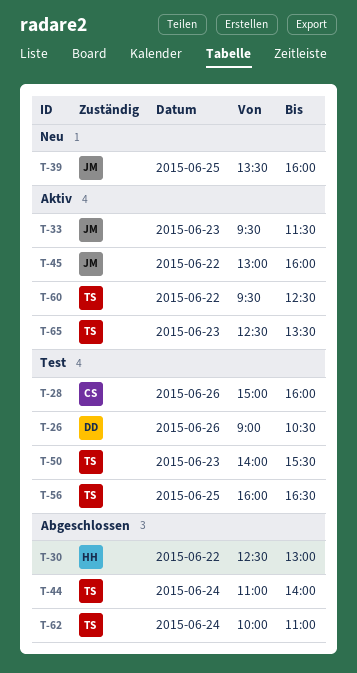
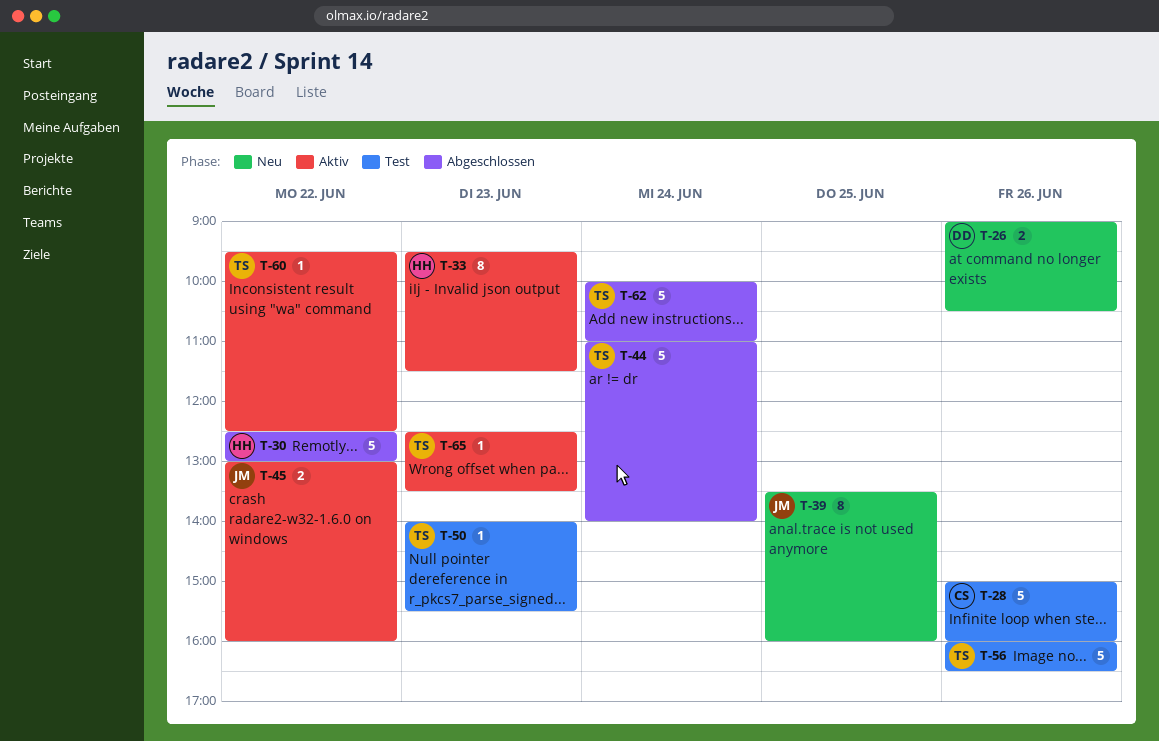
T-26, status: Test -> Neu
T-33, owner: JM -> HH
T-56, day: Jun 25 -> Jun 26

